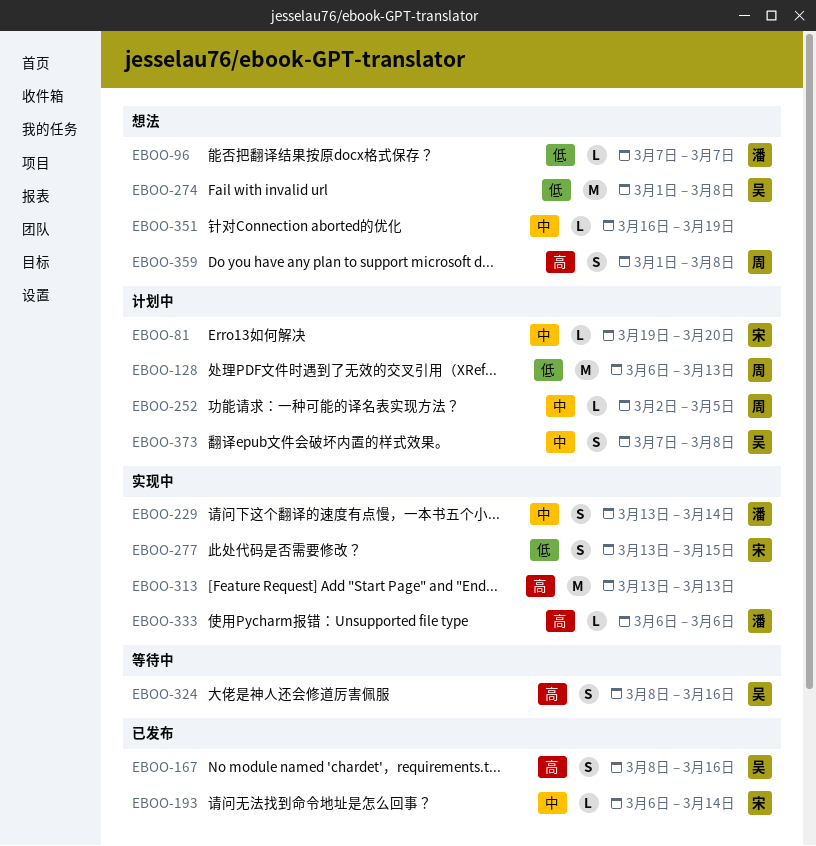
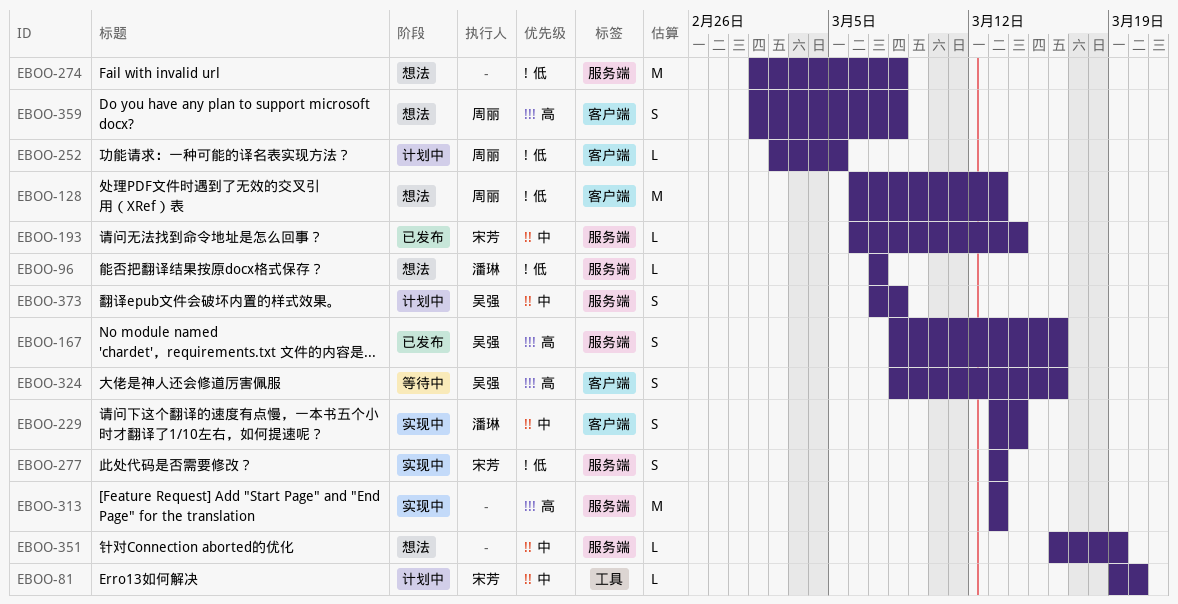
EBOO-128, status: 计划中 -> 想法
EBOO-252, priority: 中 -> 低
EBOO-274, owner: 吴强 -> none
EBOO-277, due: Mar 15 -> Mar 13
EBOO-333: present -> none

